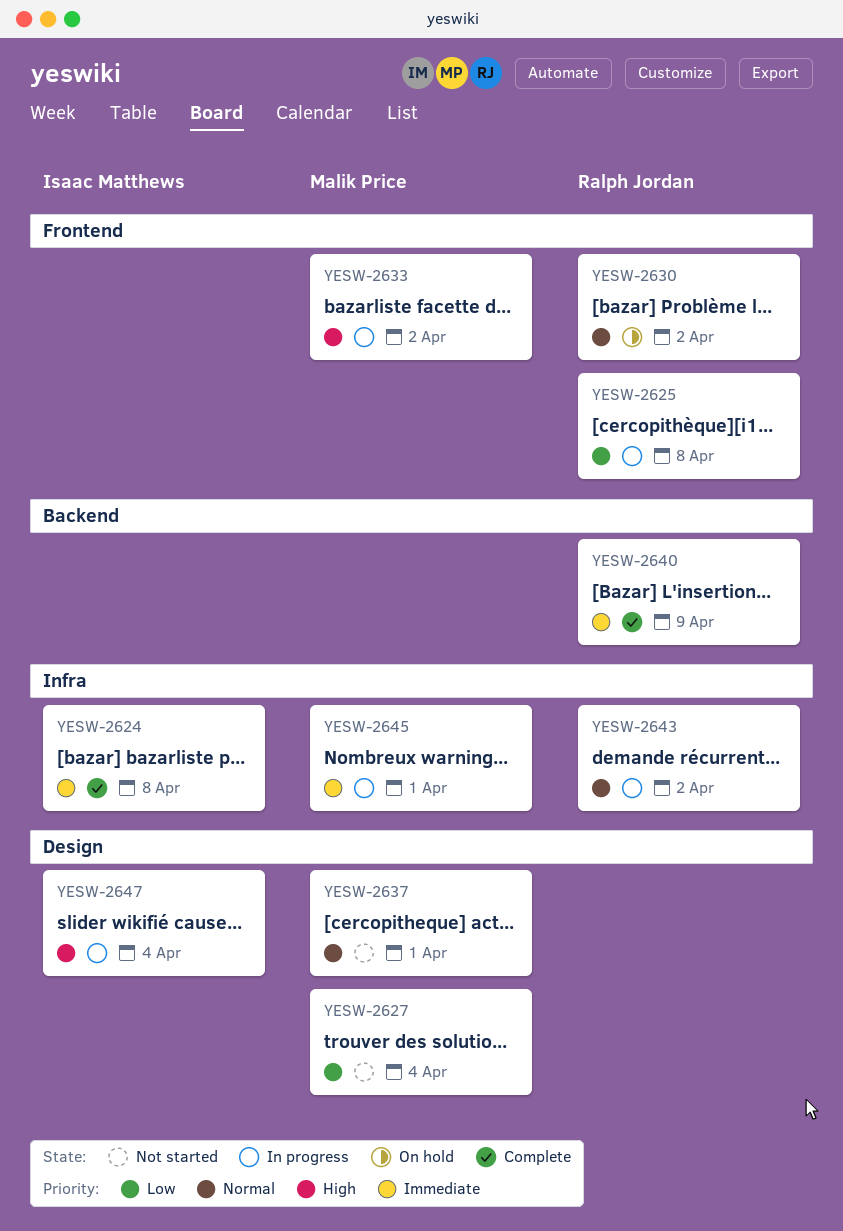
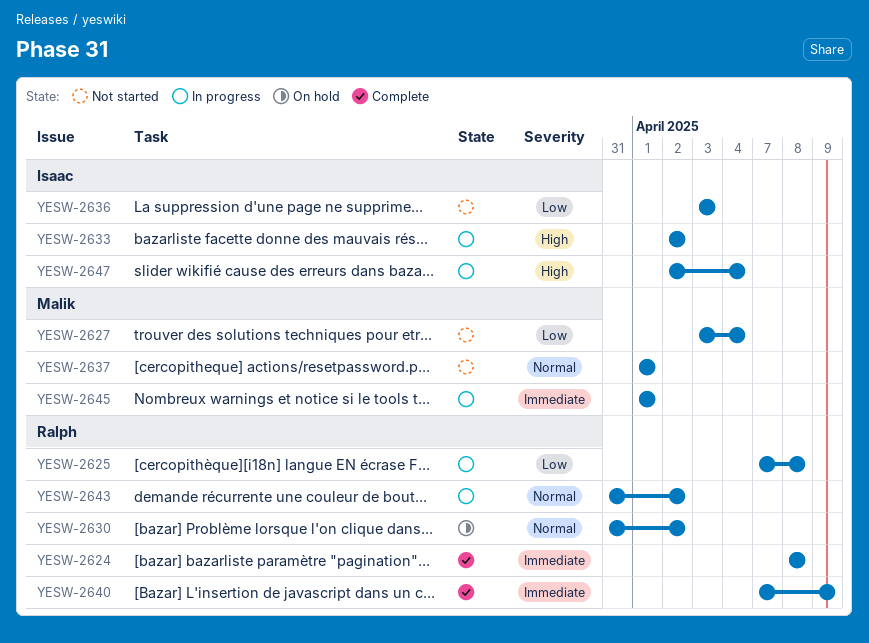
YESW-2624, owner: Isaac Matthews -> Ralph Jordan
YESW-2633, owner: Malik Price -> Isaac Matthews
YESW-2636: none -> present

